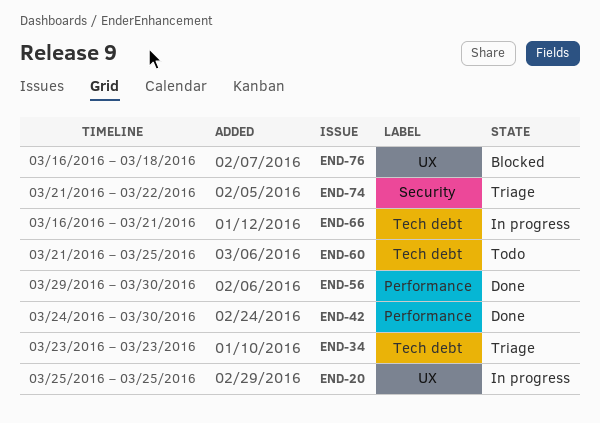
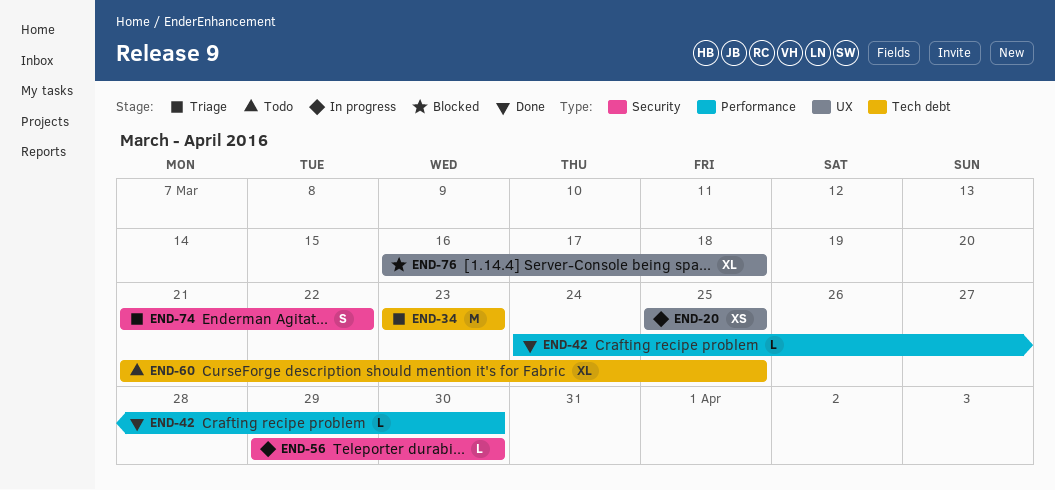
END-56, status: Done -> In progress
END-56, label: Performance -> Security
END-66: present -> none

